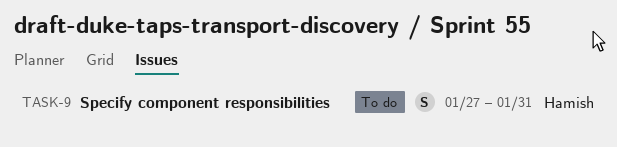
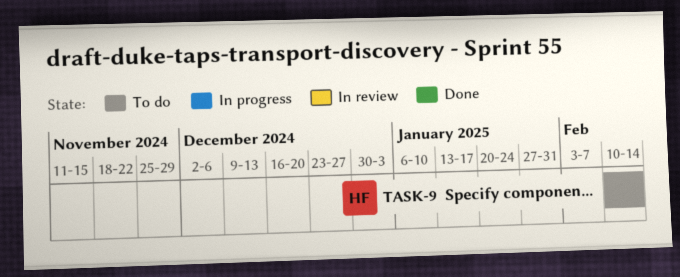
TASK-9, start: Jan 27 -> Feb 10
TASK-9, due: Jan 31 -> Feb 14

